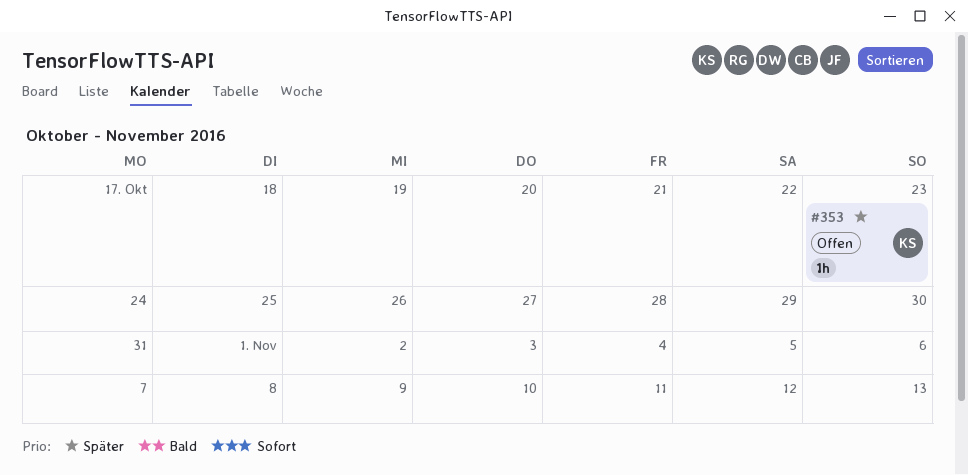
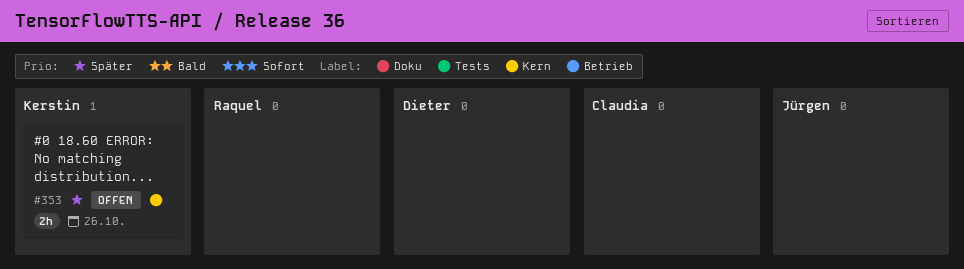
#353, estimate: 1h -> 2h
#353, due: Oct 23 -> Oct 26

